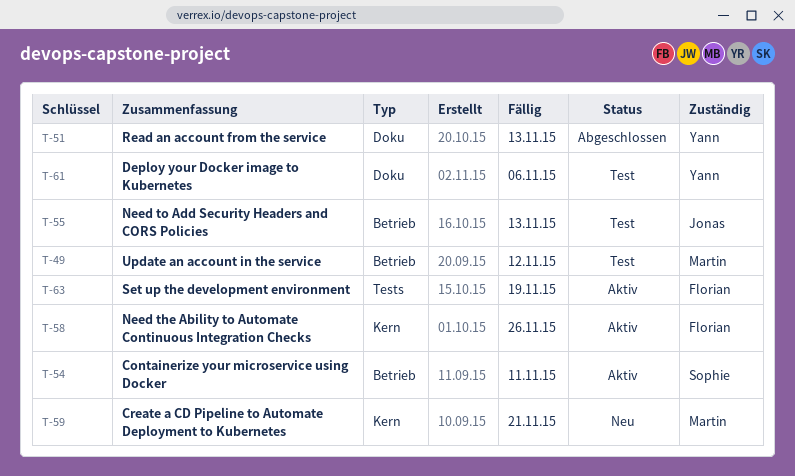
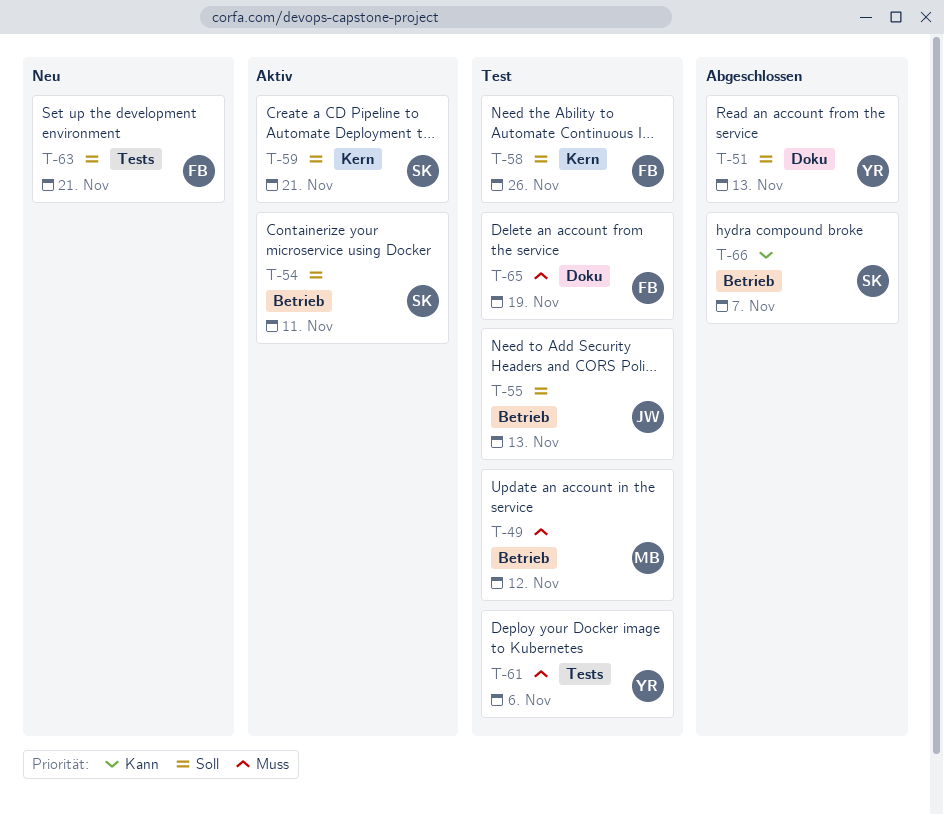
T-58, status: Aktiv -> Test
T-59, status: Neu -> Aktiv
T-59, owner: Martin -> Sophie
T-61, label: Doku -> Tests
T-63, status: Aktiv -> Neu
T-63, due: Nov 19 -> Nov 21
T-65: none -> present
T-66: none -> present

